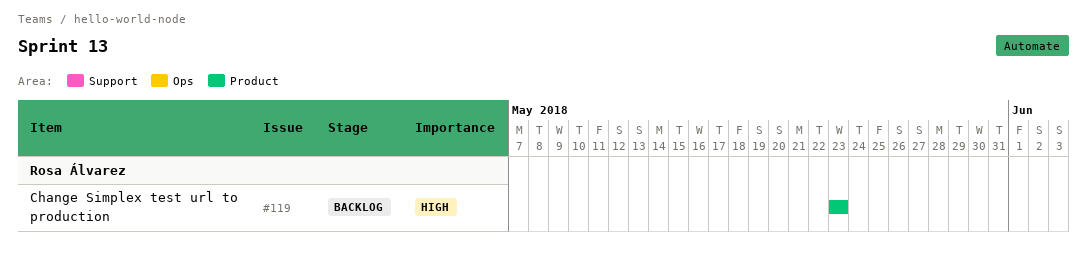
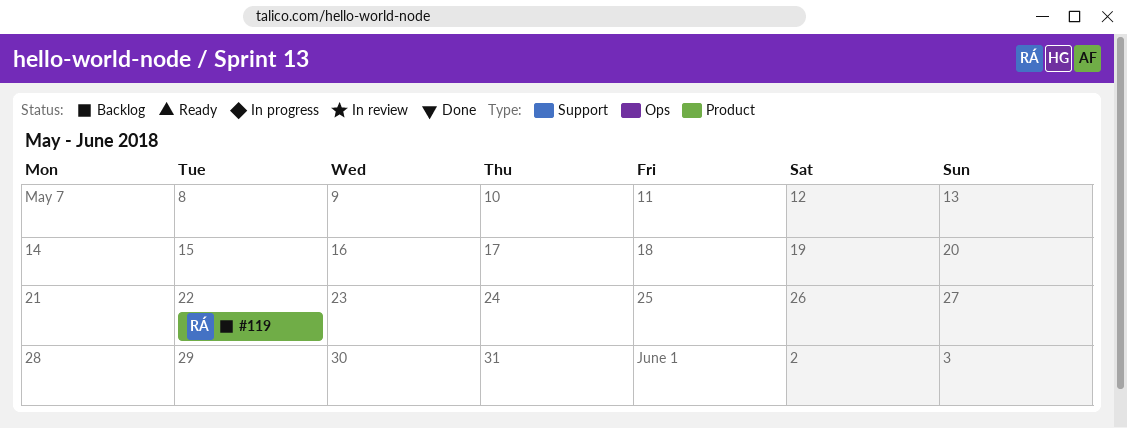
#119, start: May 23 -> May 22
#119, due: May 23 -> May 22

